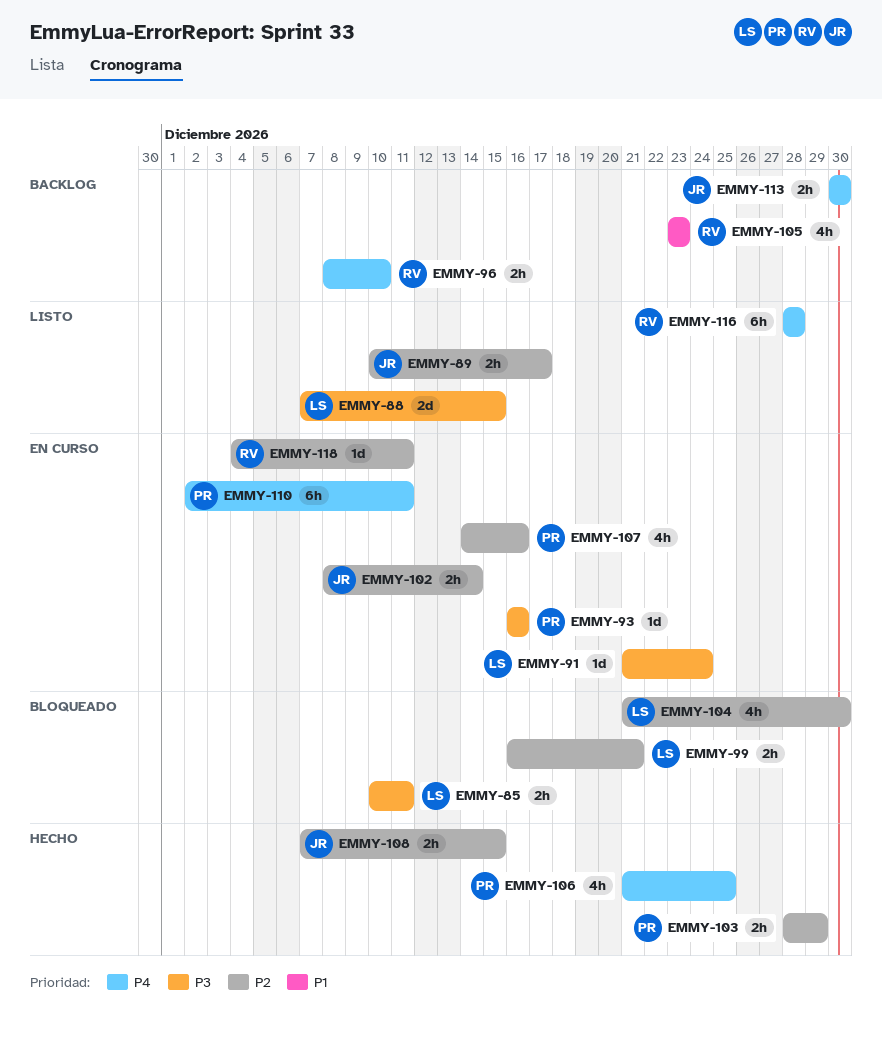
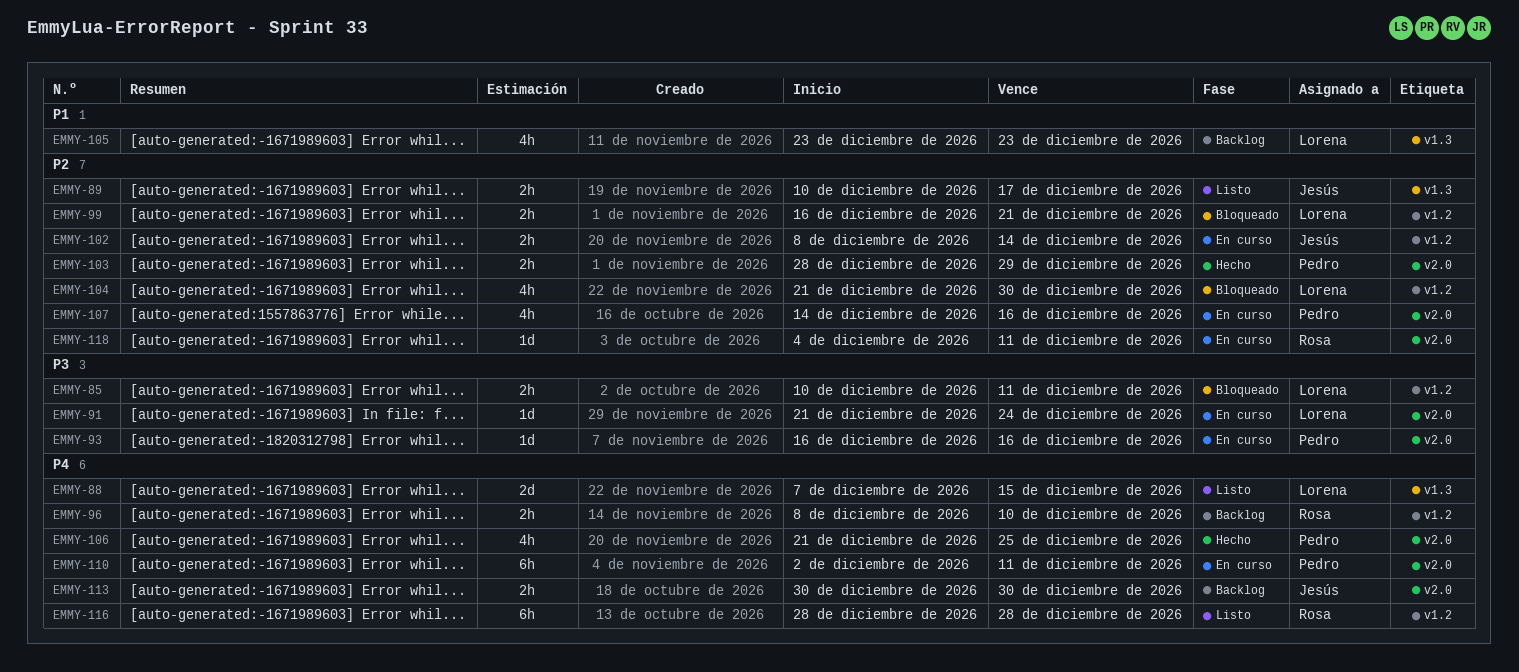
EMMY-88, priority: P3 -> P4
EMMY-105, owner: Rosa -> Lorena
EMMY-108: present -> none

